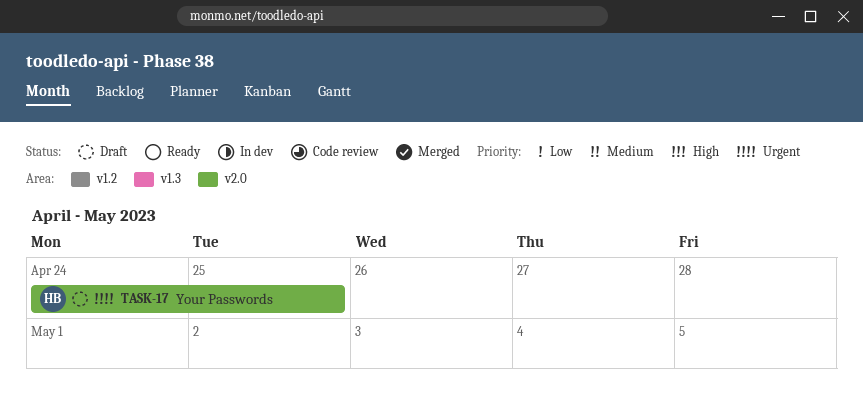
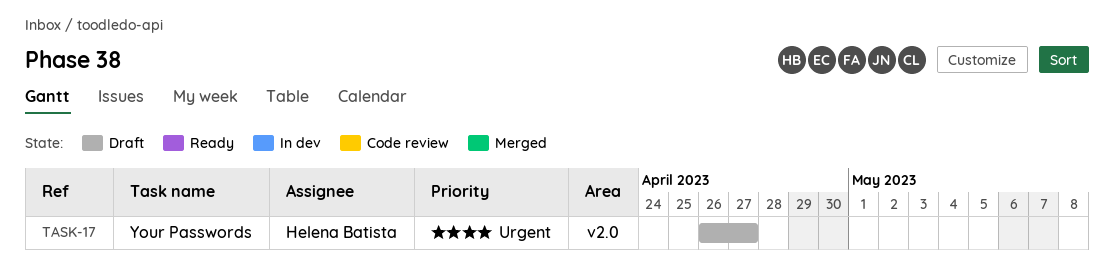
TASK-17, start: Apr 24 -> Apr 26
TASK-17, due: Apr 25 -> Apr 27

